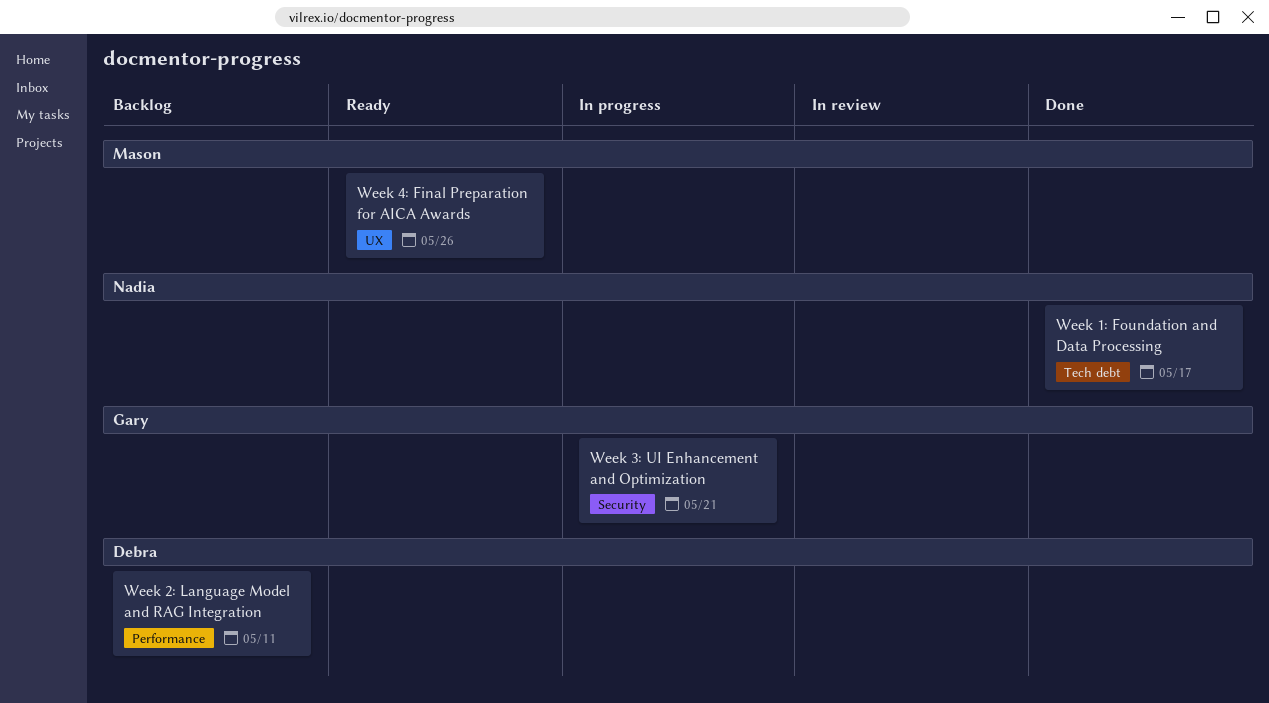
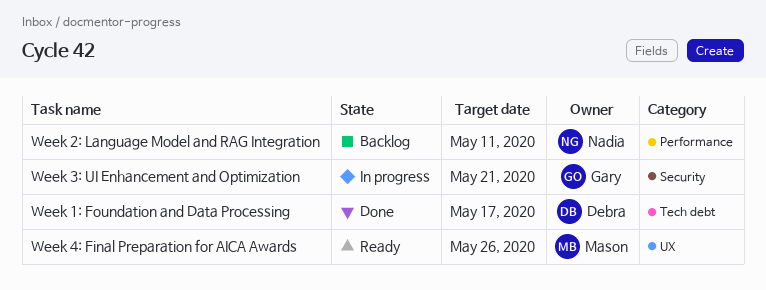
Week 1: Foundation and Data Processing, owner: Nadia -> Debra
Week 2: Language Model and RAG Integration, owner: Debra -> Nadia

